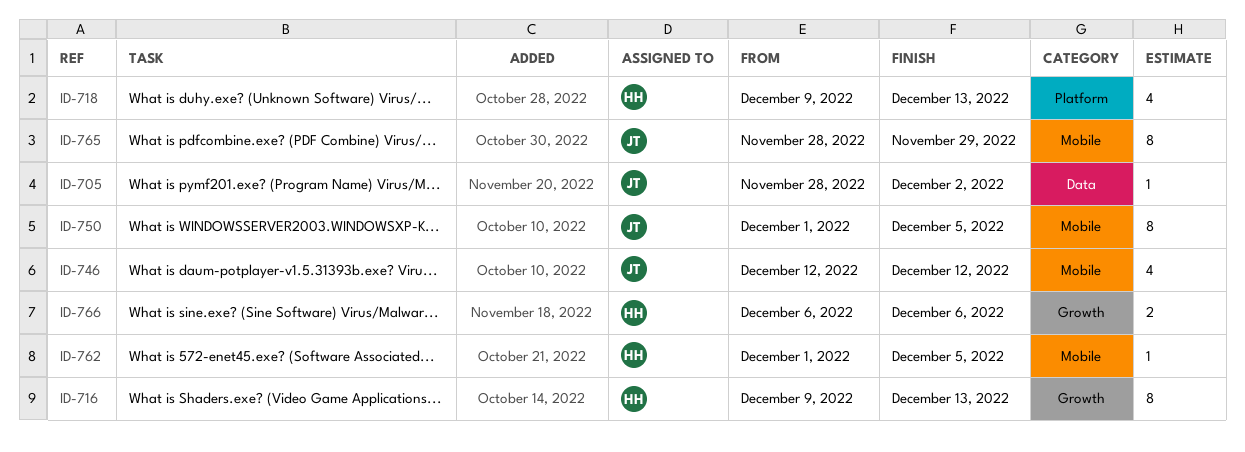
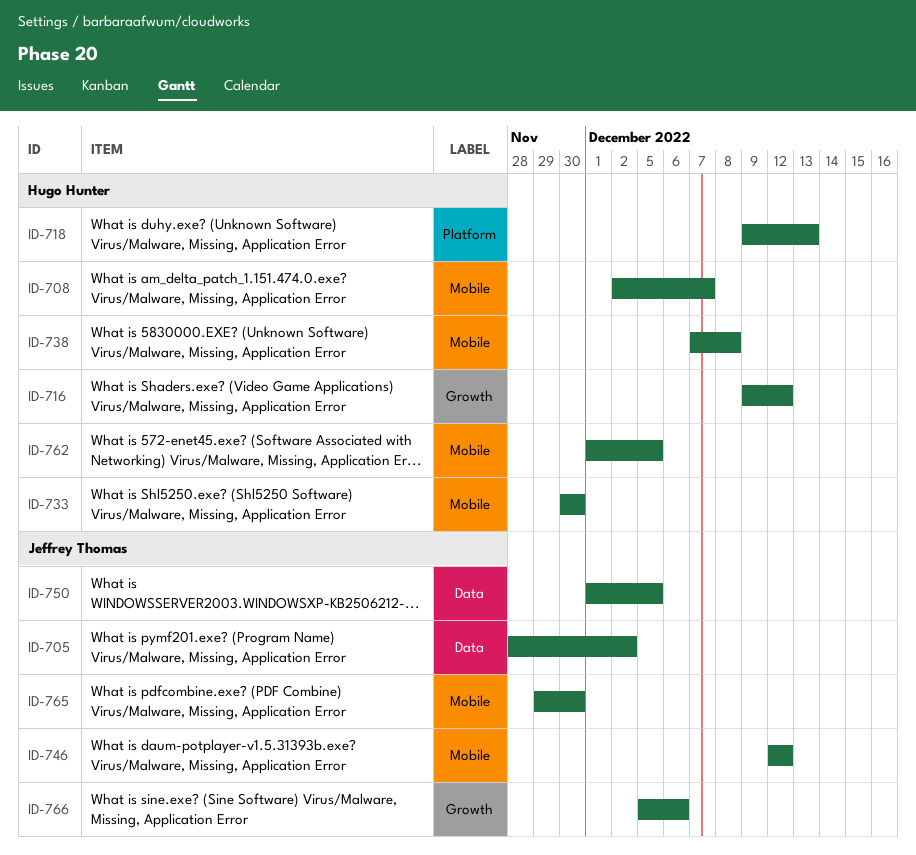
ID-708: none -> present
ID-716, due: Dec 13 -> Dec 12
ID-733: none -> present
ID-738: none -> present
ID-750, label: Mobile -> Data
ID-765, start: Nov 28 -> Nov 29
ID-765, due: Nov 29 -> Nov 30
ID-766, owner: Hugo Hunter -> Jeffrey Thomas
ID-766, start: Dec 6 -> Dec 5

